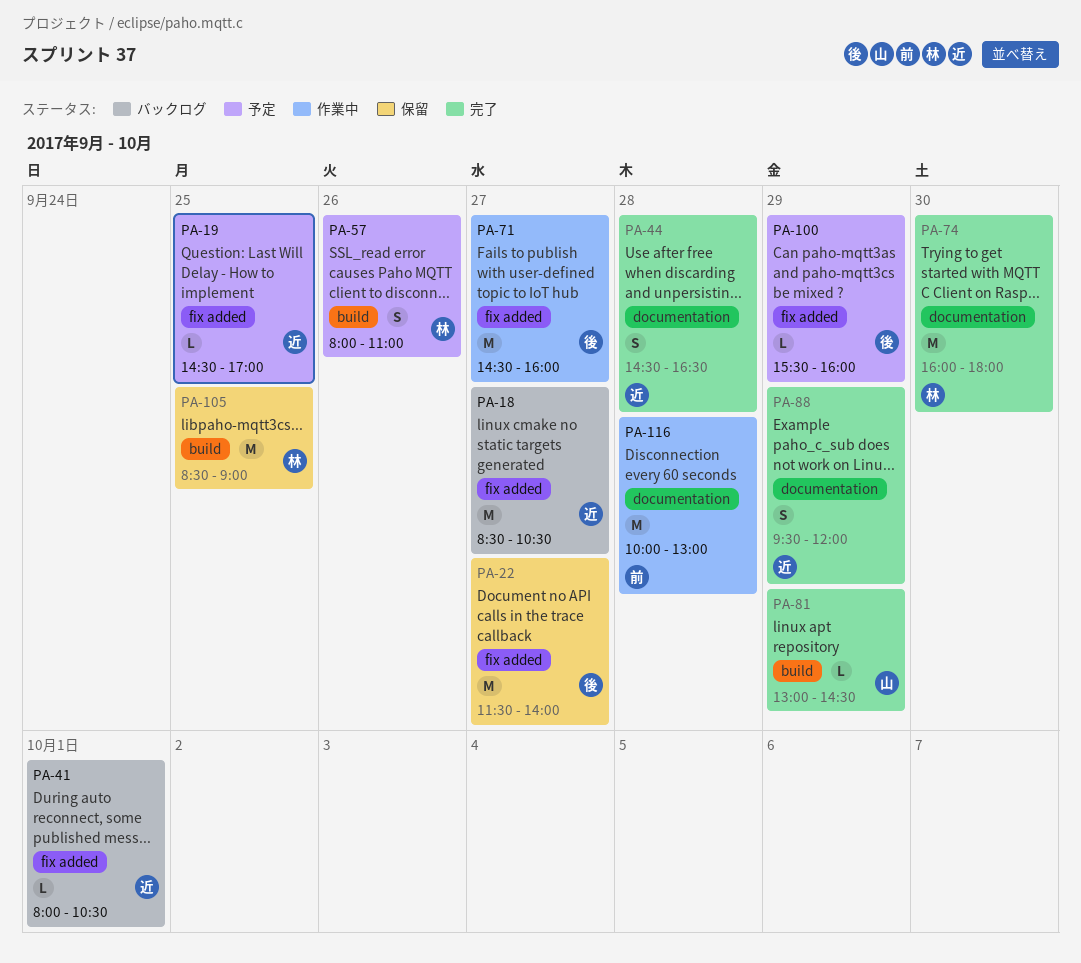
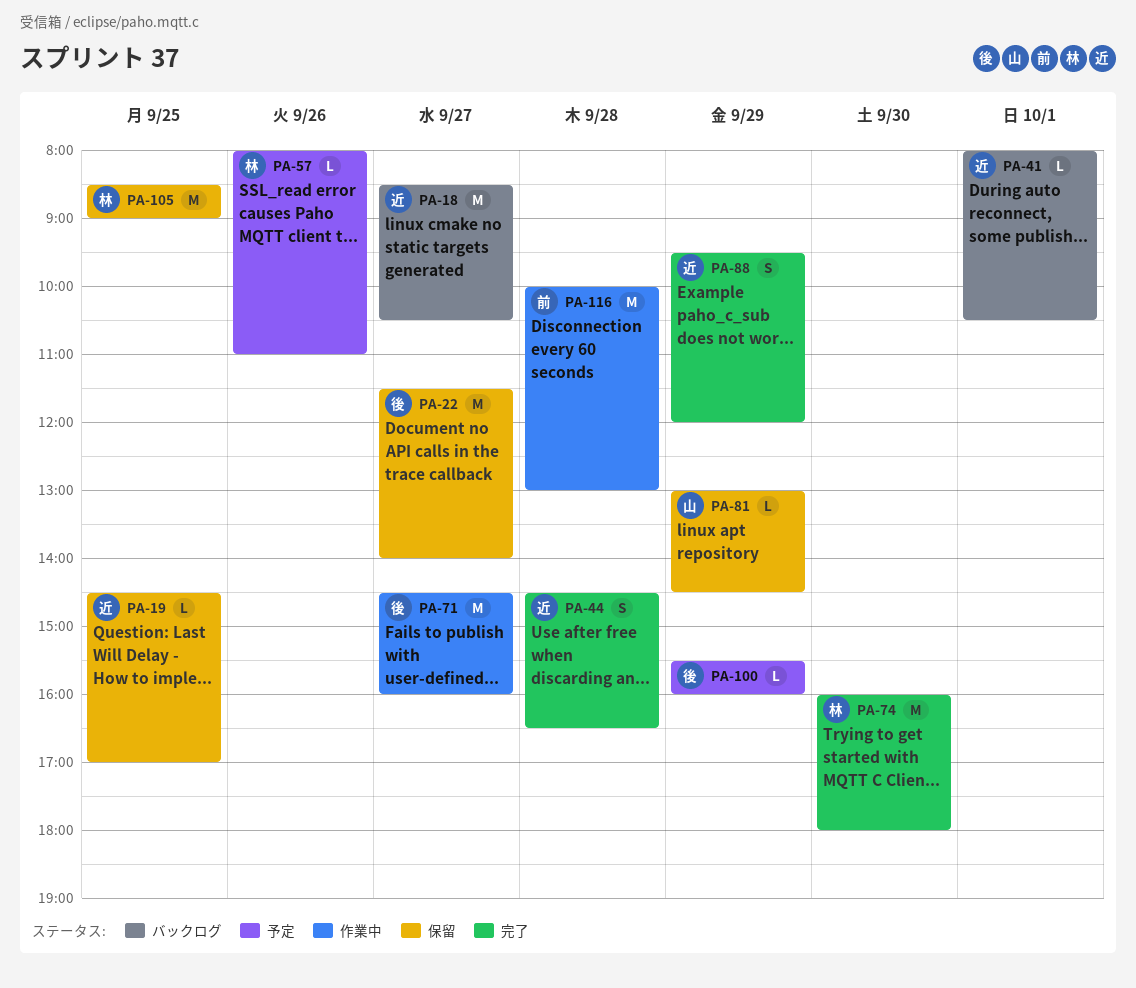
PA-19, status: 予定 -> 保留
PA-57, estimate: S -> L
PA-81, status: 完了 -> 保留

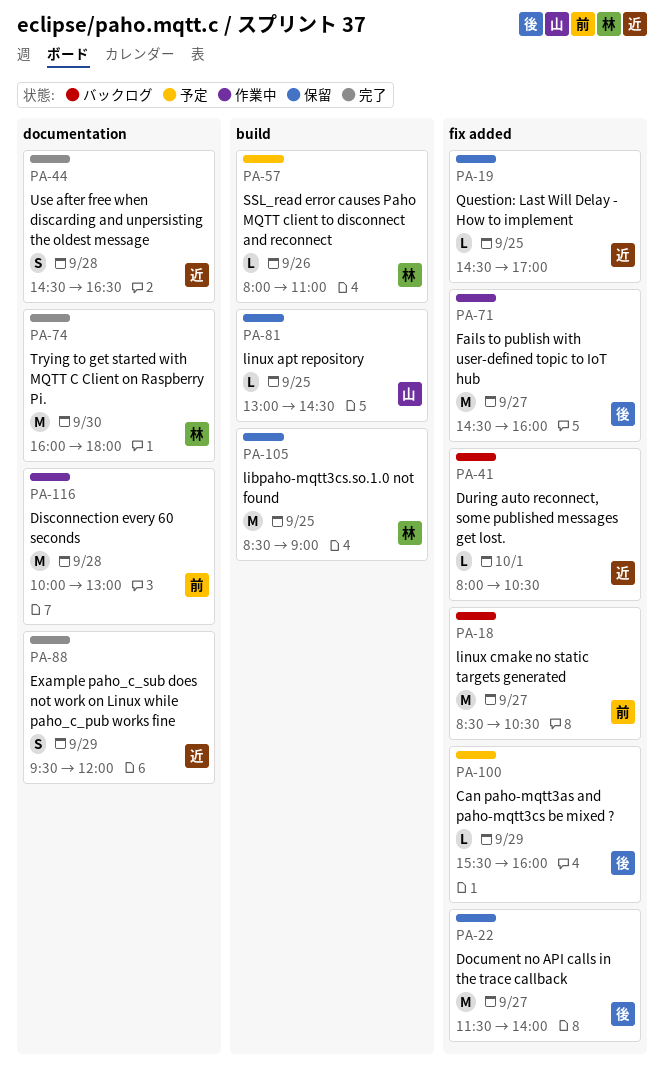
PA-18, owner: 近 -> 前
PA-81, day: Sep 29 -> Sep 25

